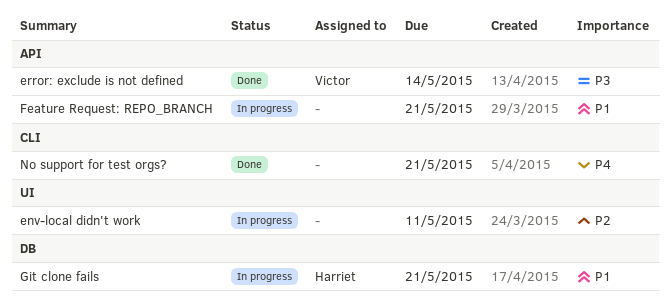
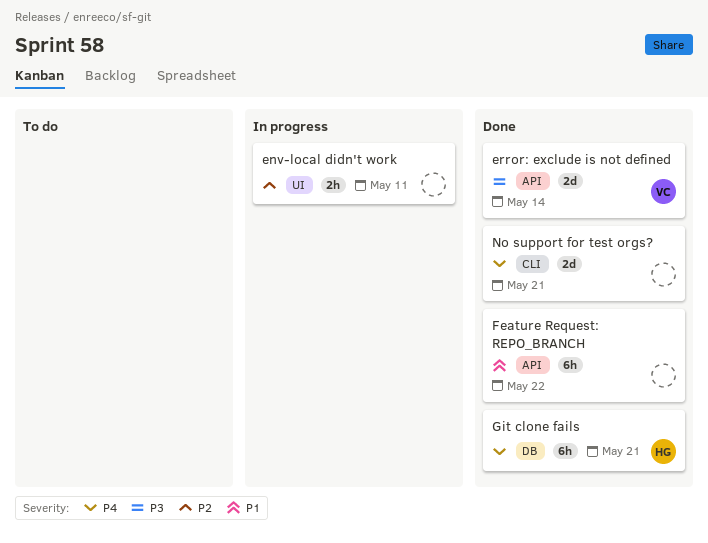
Feature Request: REPO_BRANCH, status: In progress -> Done
Feature Request: REPO_BRANCH, due: May 21 -> May 22
Git clone fails, status: In progress -> Done
Git clone fails, priority: P1 -> P4

